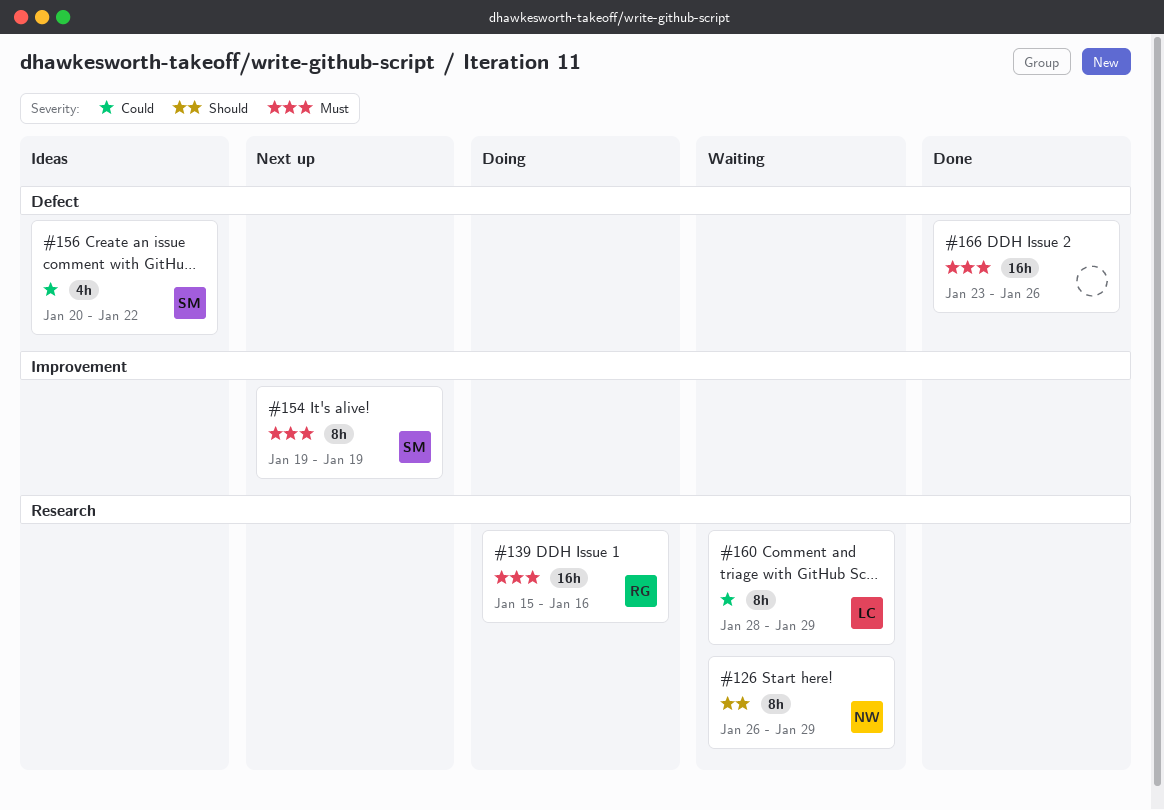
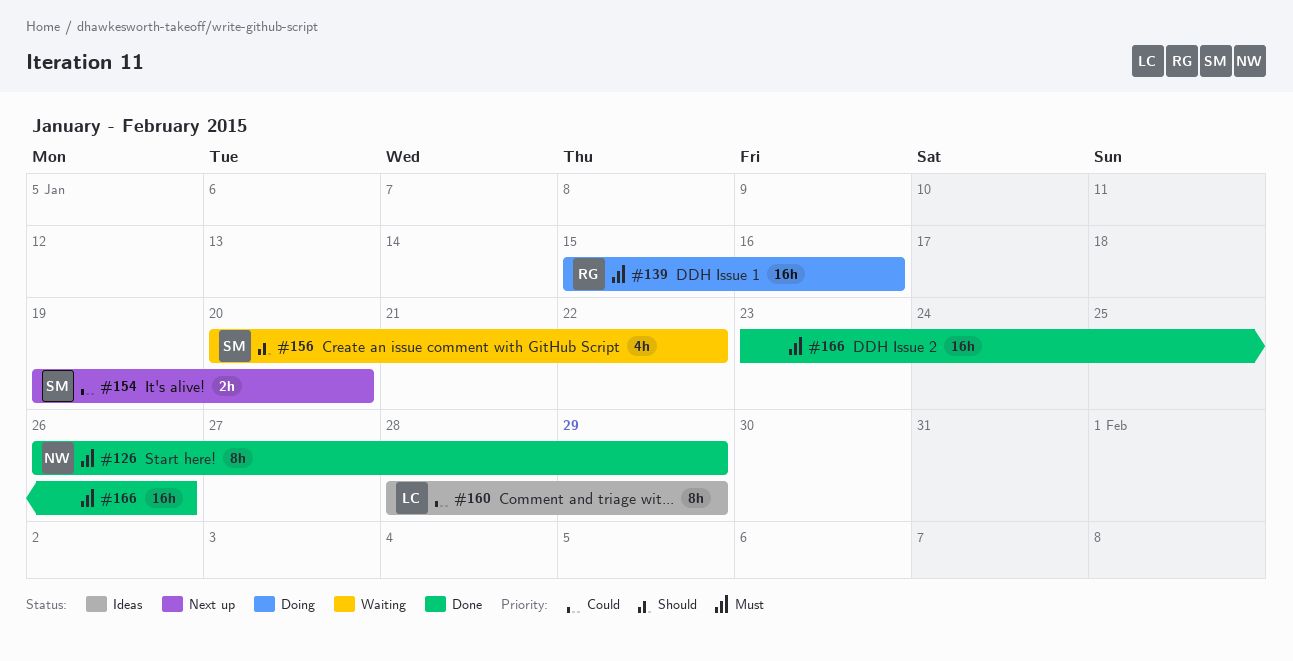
#126, status: Waiting -> Done
#126, priority: Should -> Must
#154, priority: Must -> Could
#154, estimate: 8h -> 2h
#154, due: Jan 19 -> Jan 20
#156, status: Ideas -> Waiting
#156, priority: Could -> Should
#160, status: Waiting -> Ideas

